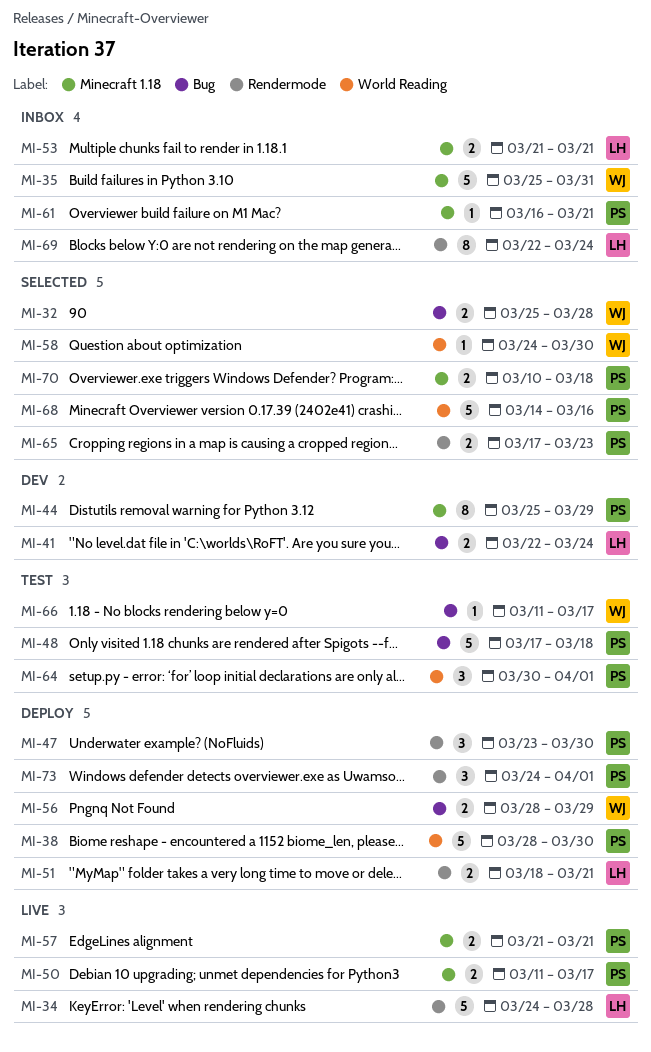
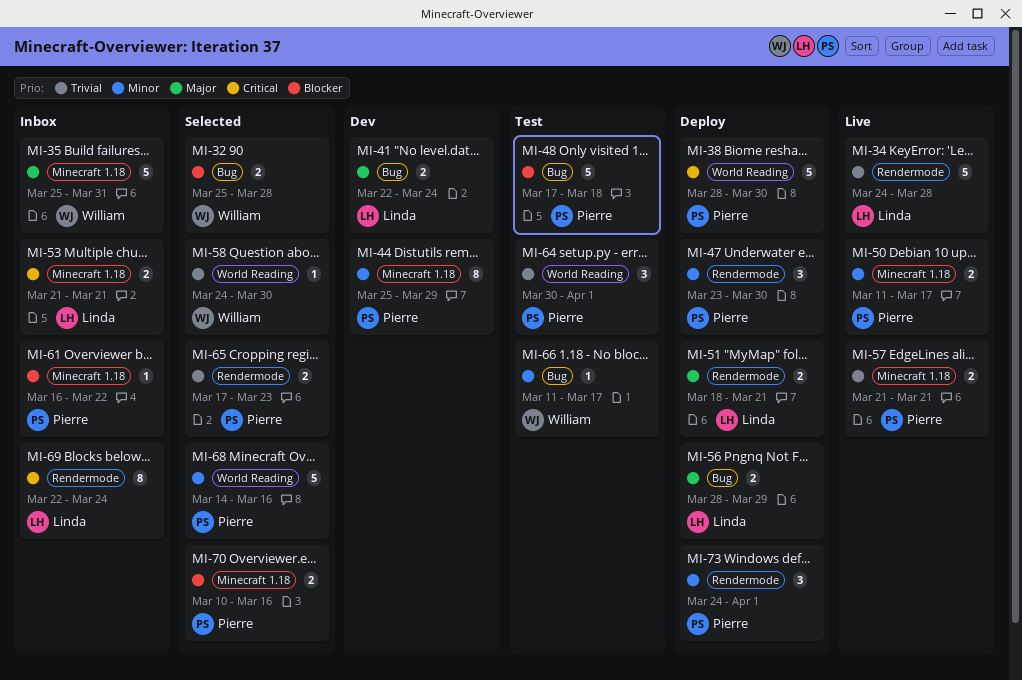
MI-56, owner: William -> Linda
MI-61, due: Mar 21 -> Mar 22
MI-70, due: Mar 18 -> Mar 16

